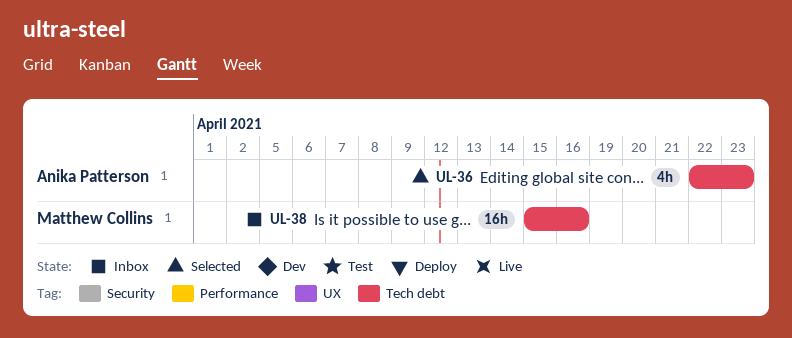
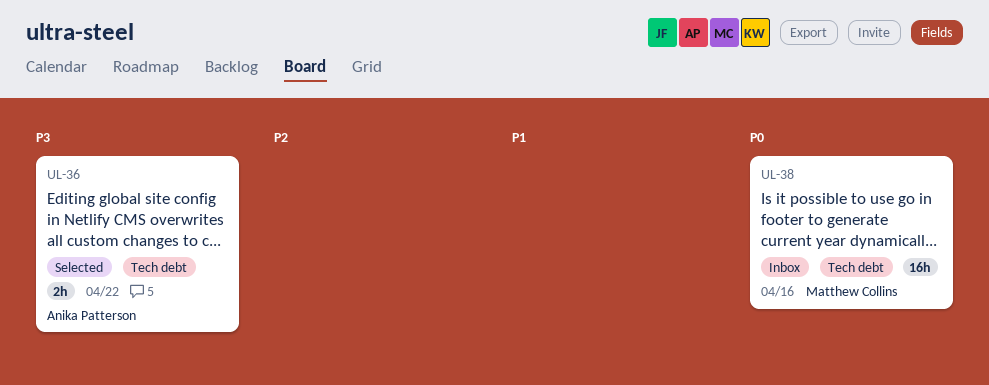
UL-36, estimate: 4h -> 2h
UL-36, due: Apr 23 -> Apr 22

